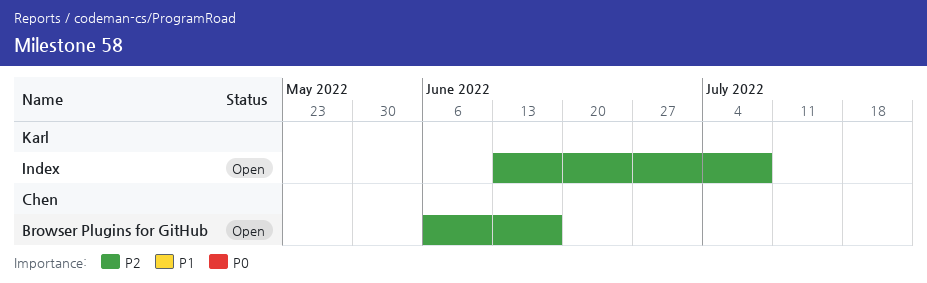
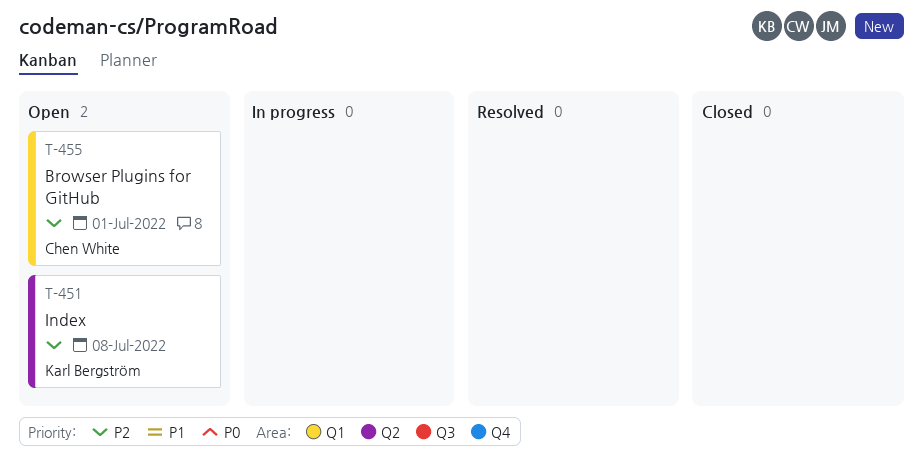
Browser Plugins for GitHub, due: Jun 17 -> Jul 1

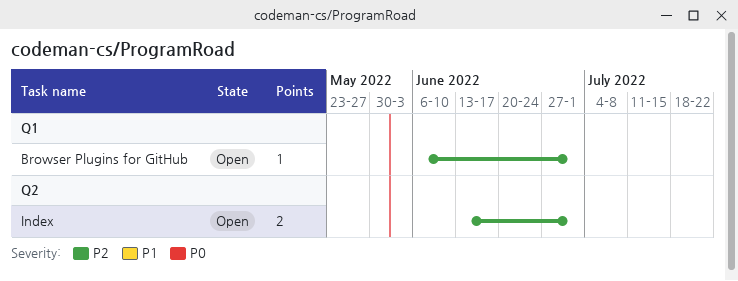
Index, due: Jul 8 -> Jul 1

